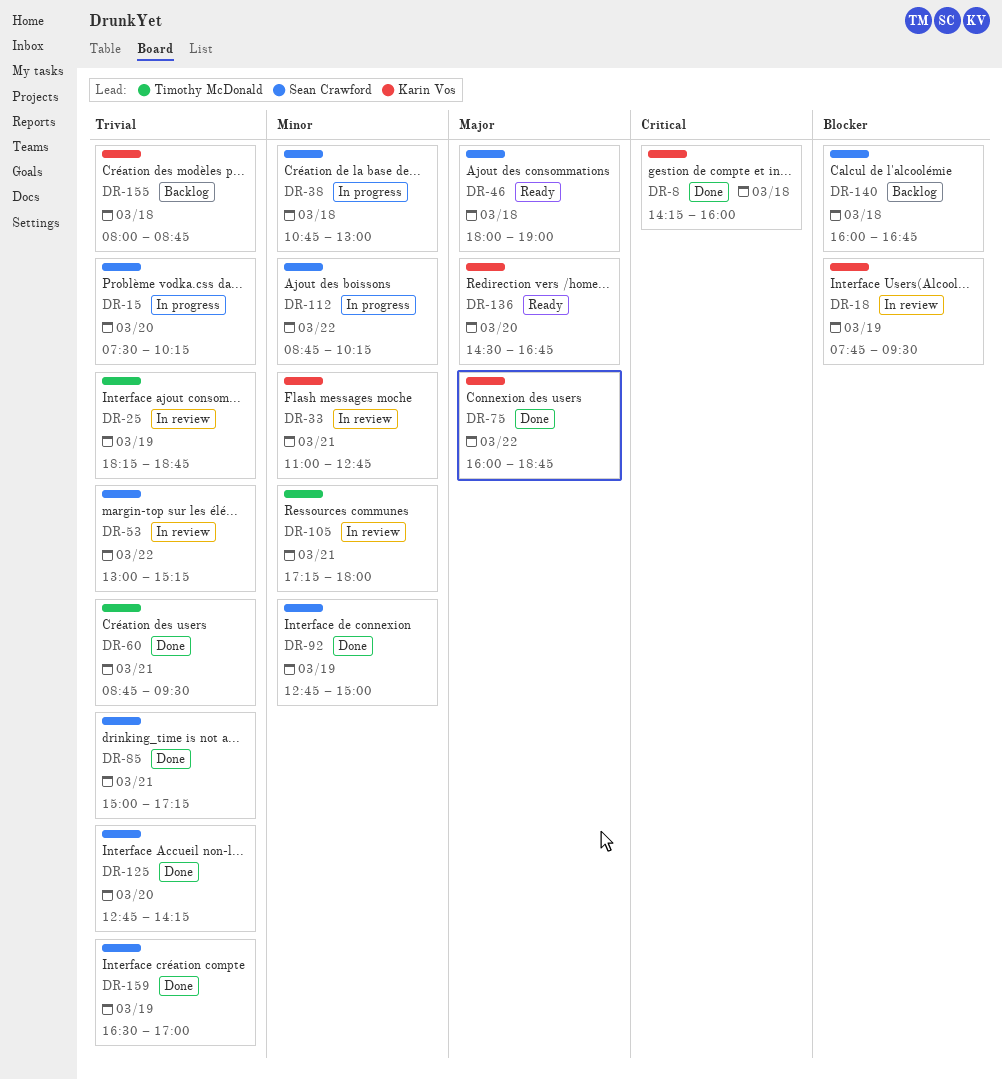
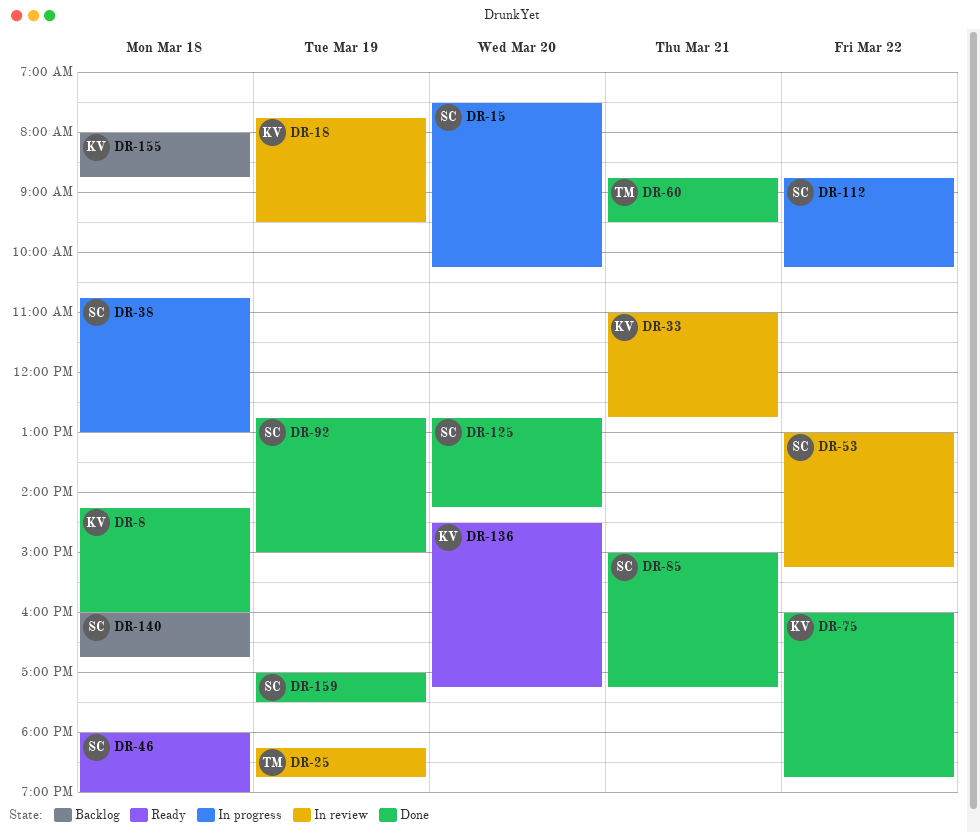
DR-105: present -> none
DR-136, ends: 16:45 -> 17:15
DR-159, begins: 16:30 -> 17:00
DR-159, ends: 17:00 -> 17:30

